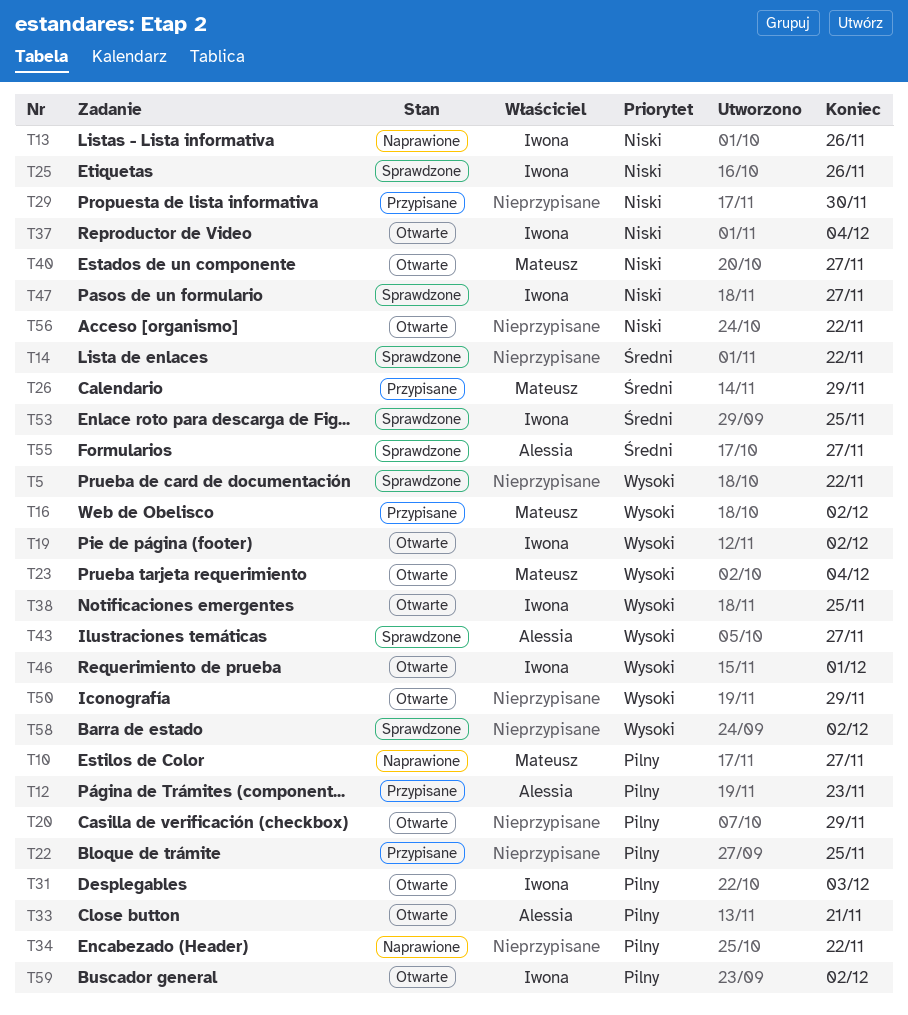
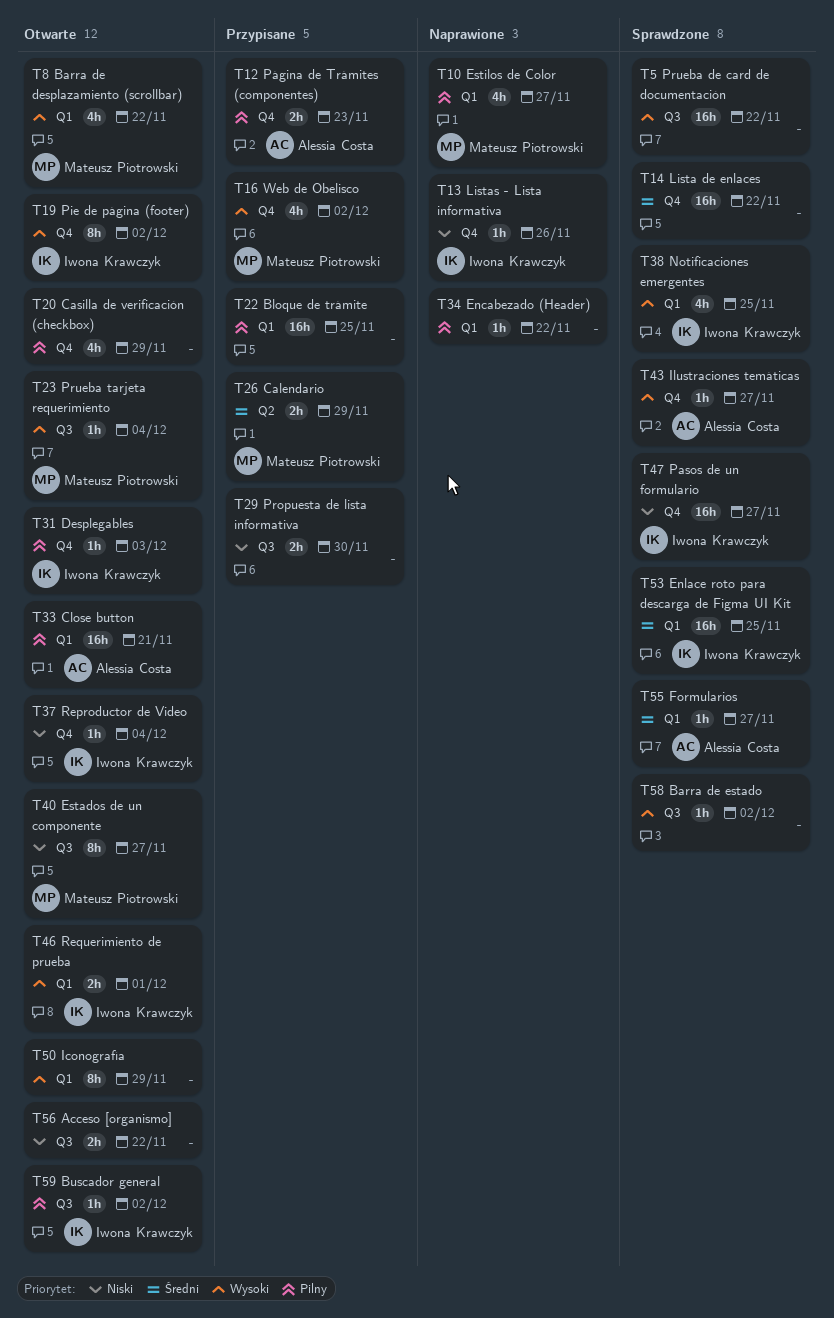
T8: none -> present
T25: present -> none
T38, status: Otwarte -> Sprawdzone

